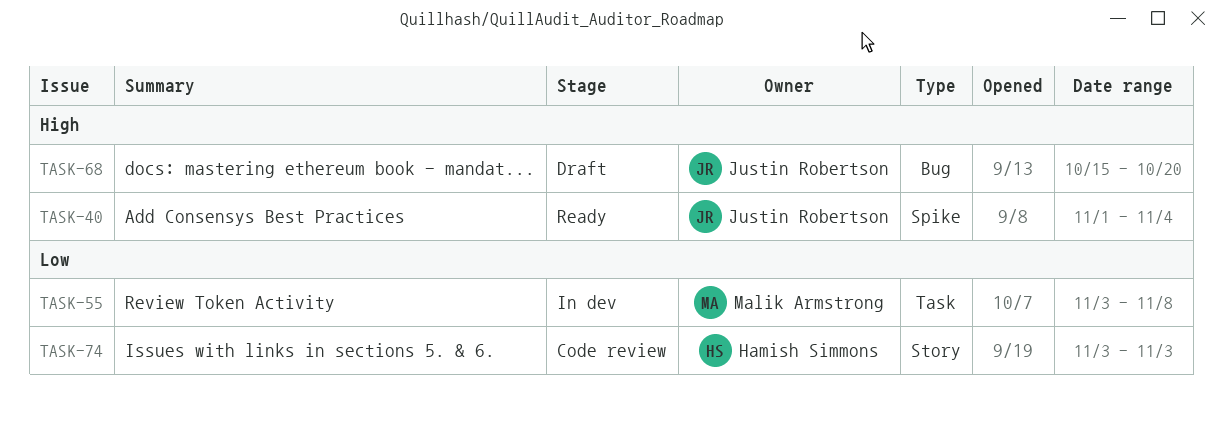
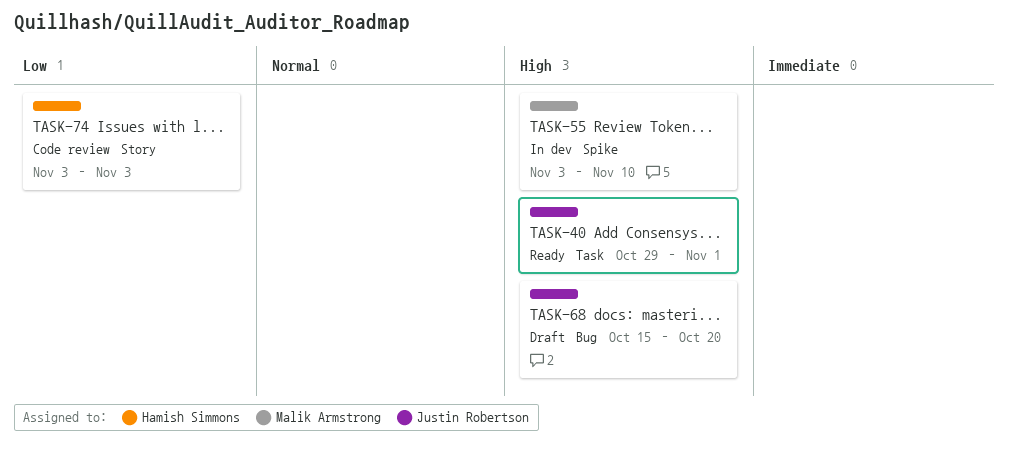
TASK-40, label: Spike -> Task
TASK-40, start: Nov 1 -> Oct 29
TASK-40, due: Nov 4 -> Nov 1
TASK-55, priority: Low -> High
TASK-55, label: Task -> Spike
TASK-55, due: Nov 8 -> Nov 10

